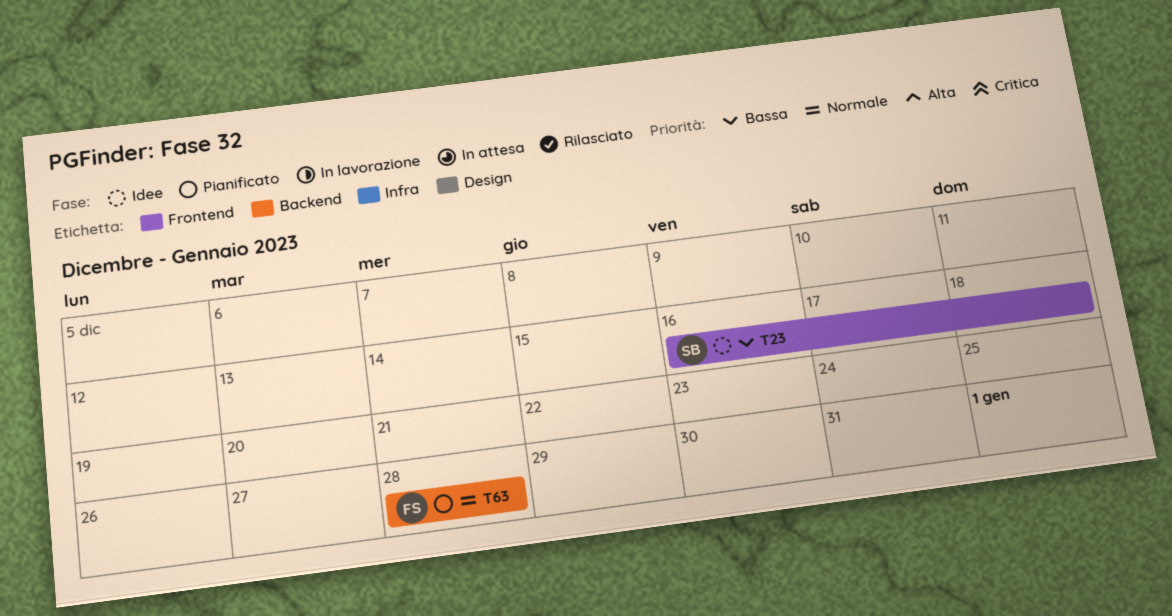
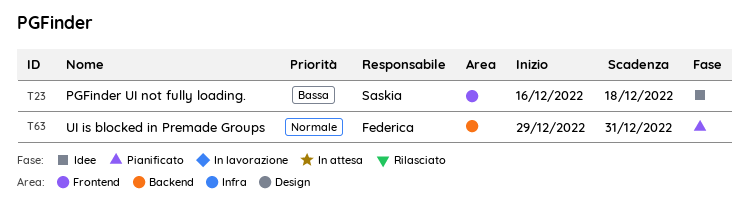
T63, start: Dec 28 -> Dec 29
T63, due: Dec 28 -> Dec 31

